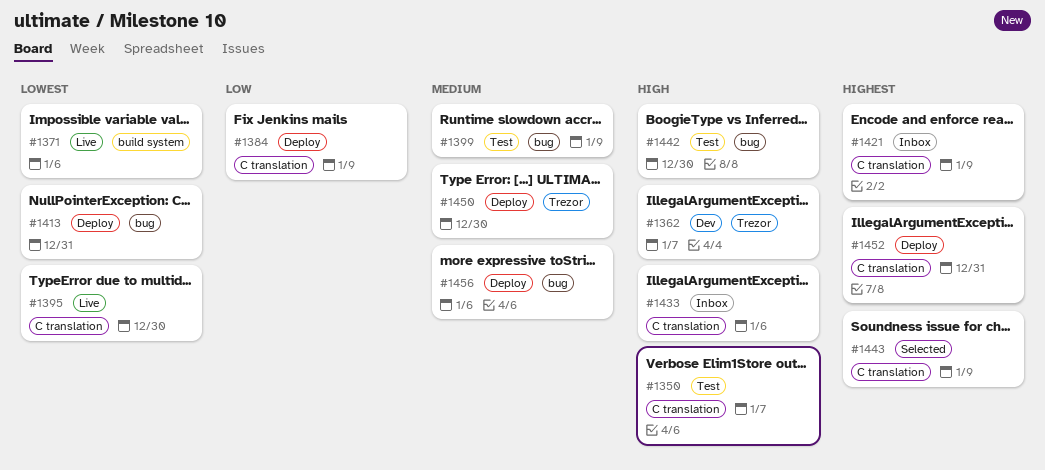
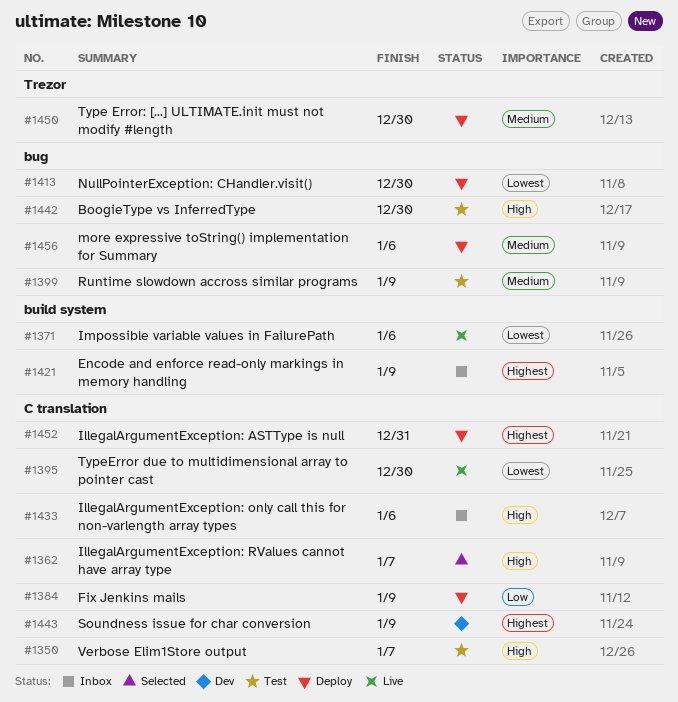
#1362, status: Dev -> Selected
#1362, label: Trezor -> C translation
#1413, due: Dec 31 -> Dec 30
#1421, label: C translation -> build system
#1443, status: Selected -> Dev

